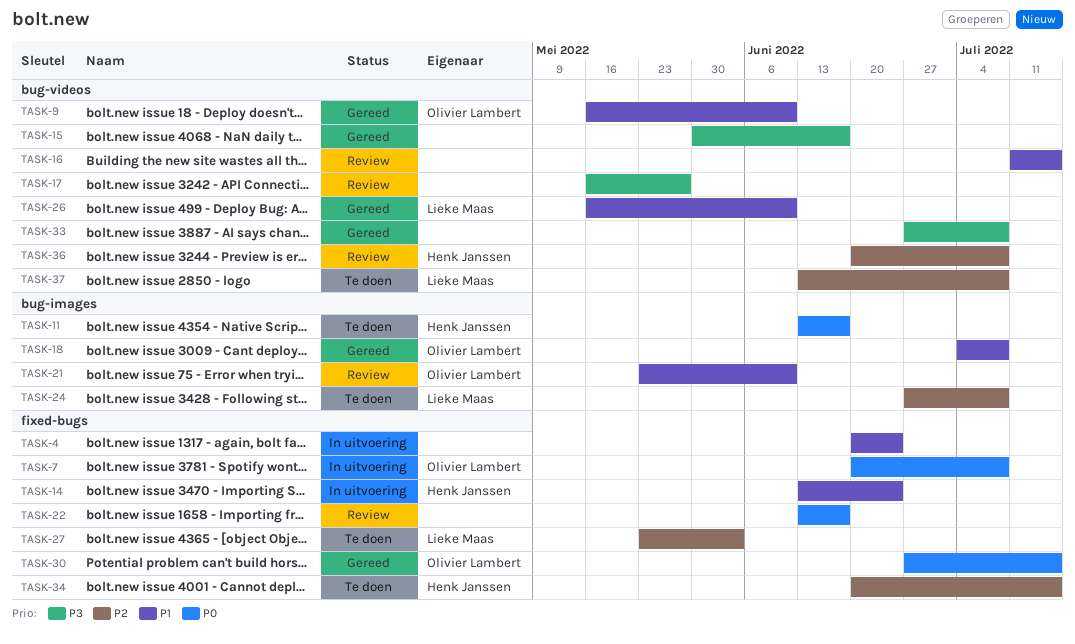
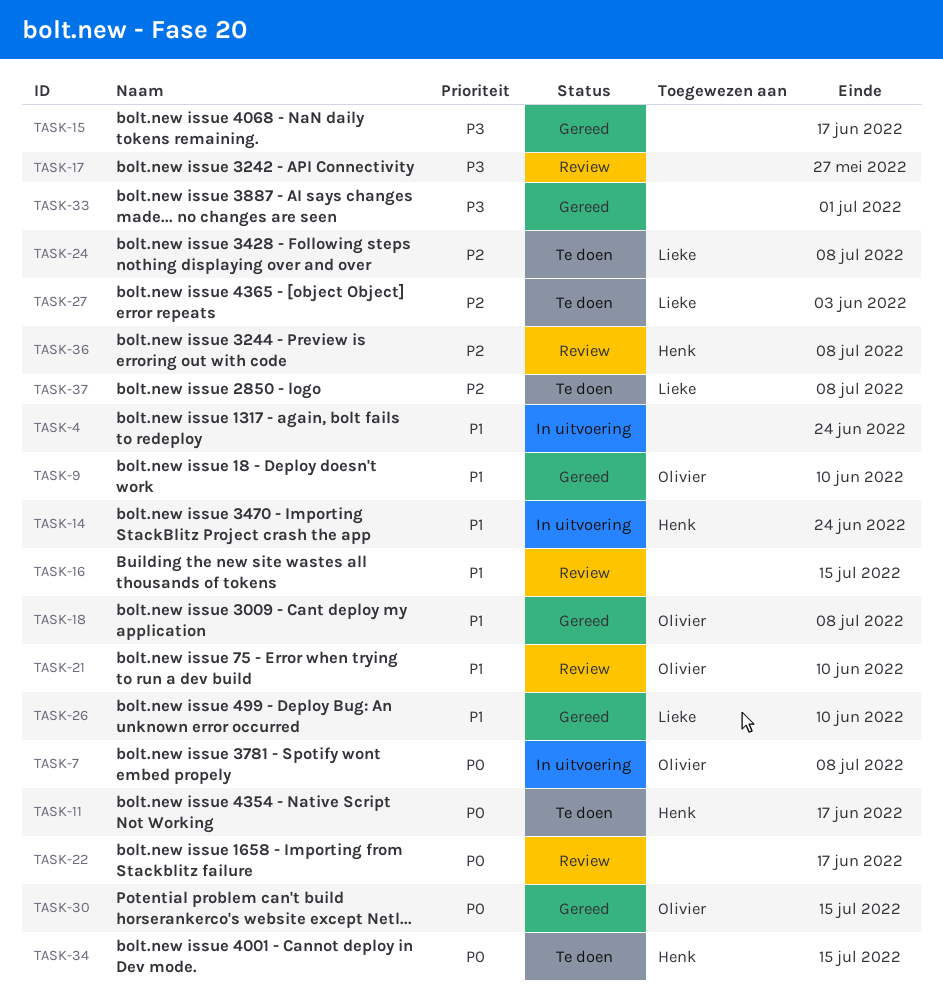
TASK-33, due: Jul 8 -> Jul 1
TASK-34, priority: P2 -> P0

